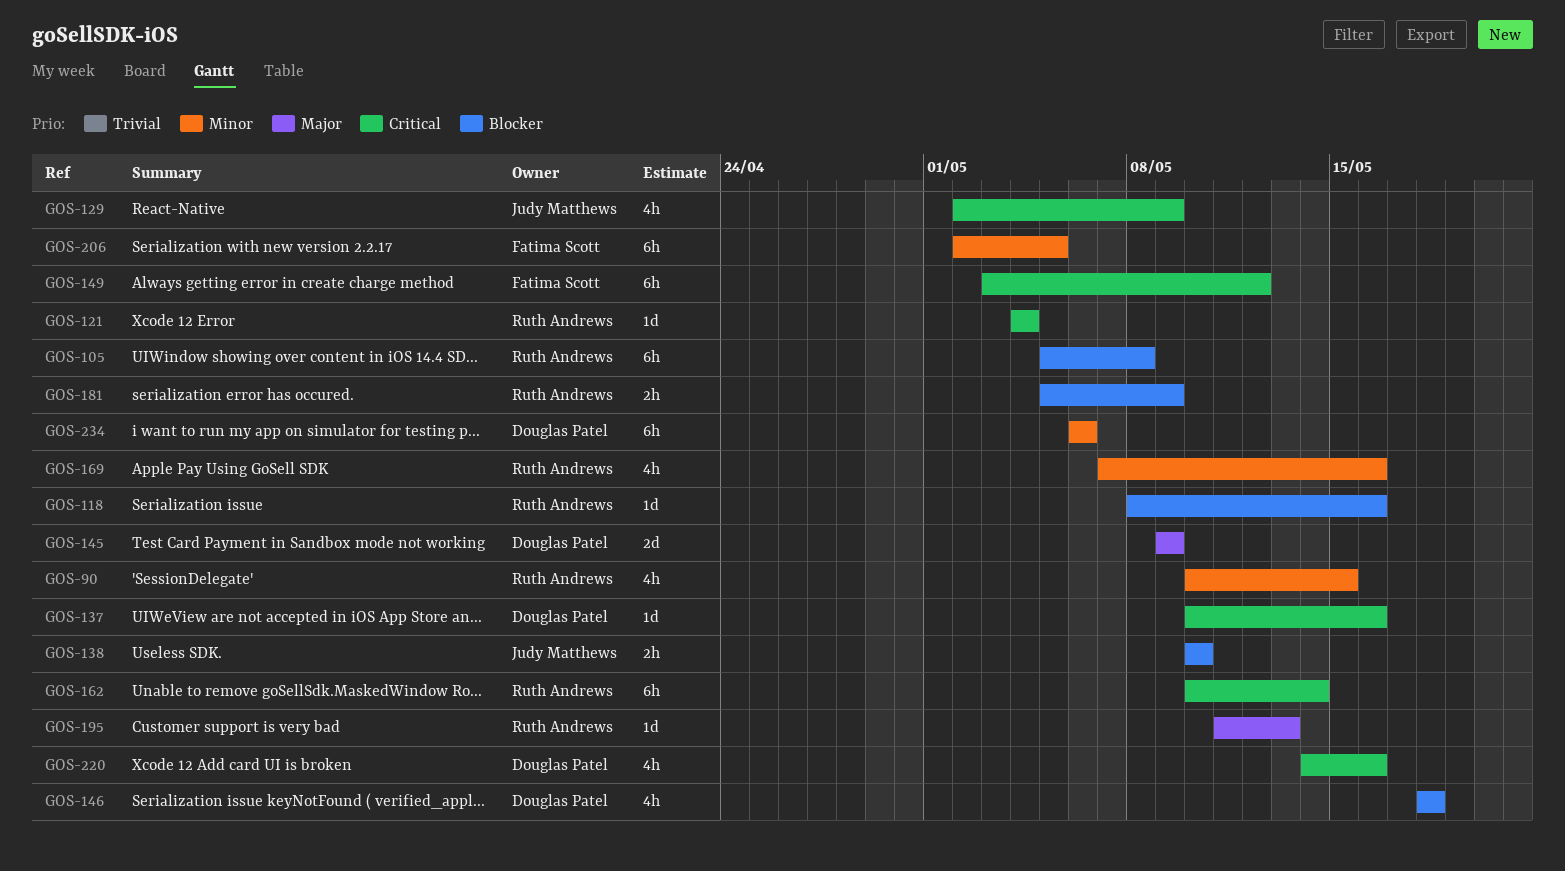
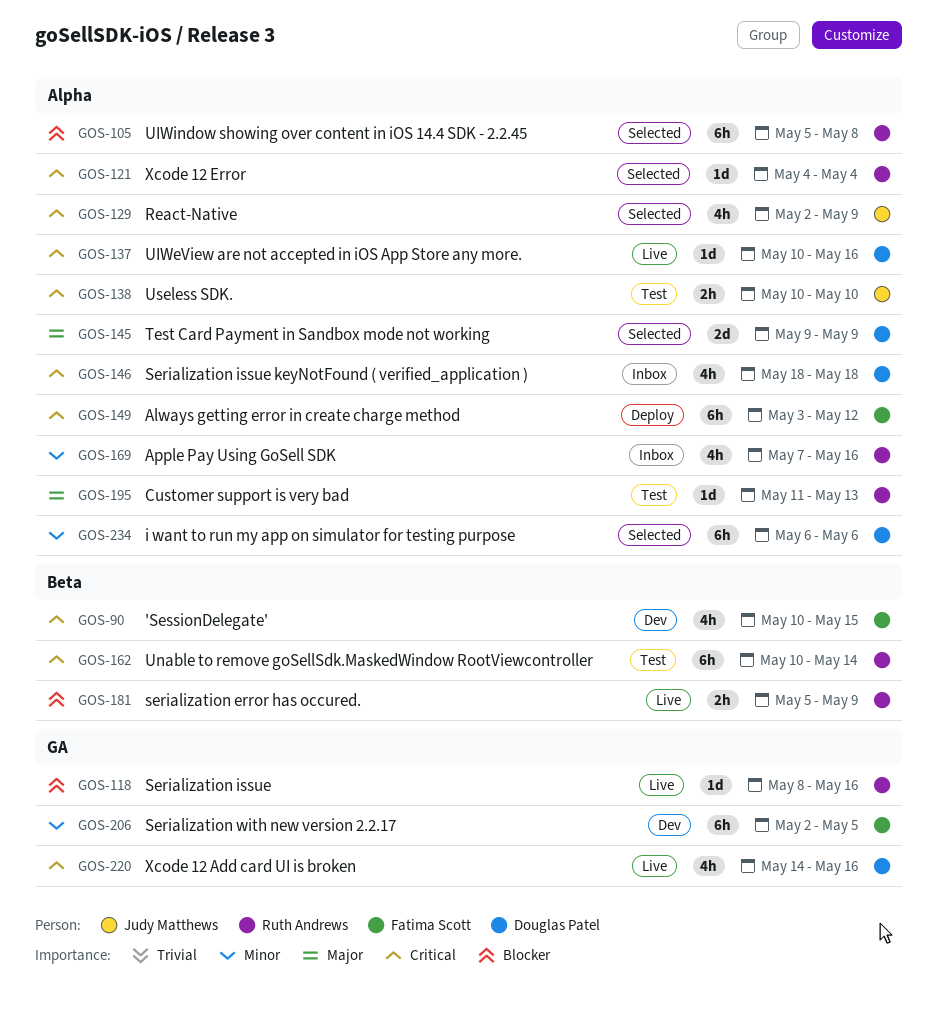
GOS-90, owner: Ruth Andrews -> Fatima Scott
GOS-90, priority: Minor -> Critical
GOS-138, priority: Blocker -> Critical
GOS-146, priority: Blocker -> Critical

